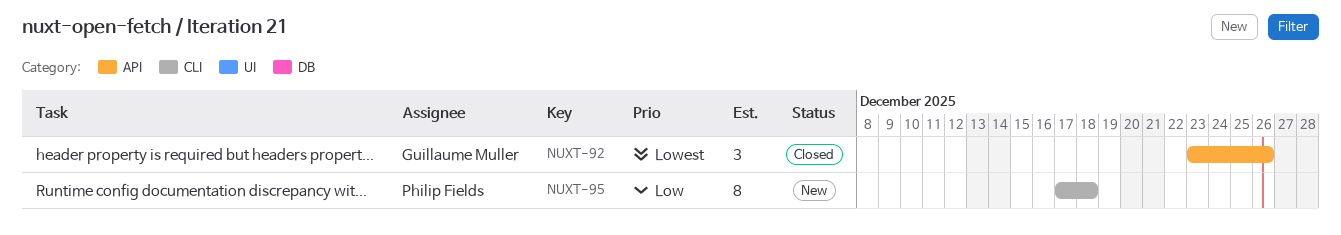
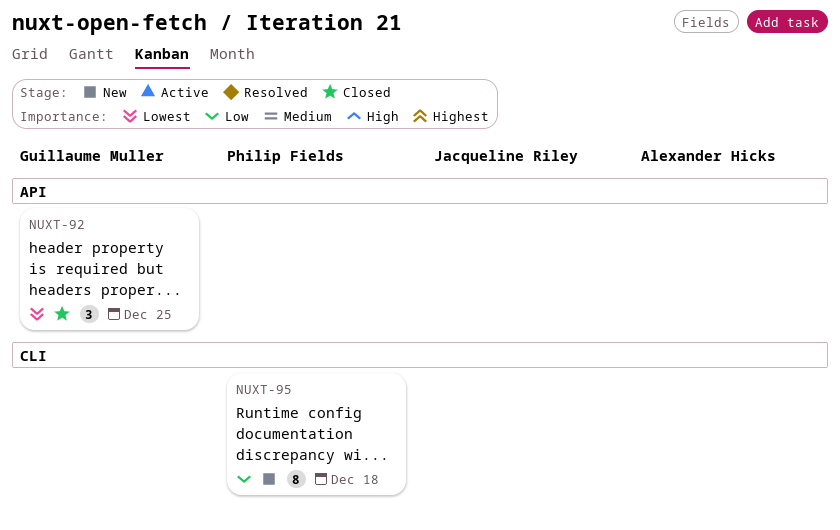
NUXT-92, due: Dec 26 -> Dec 25

